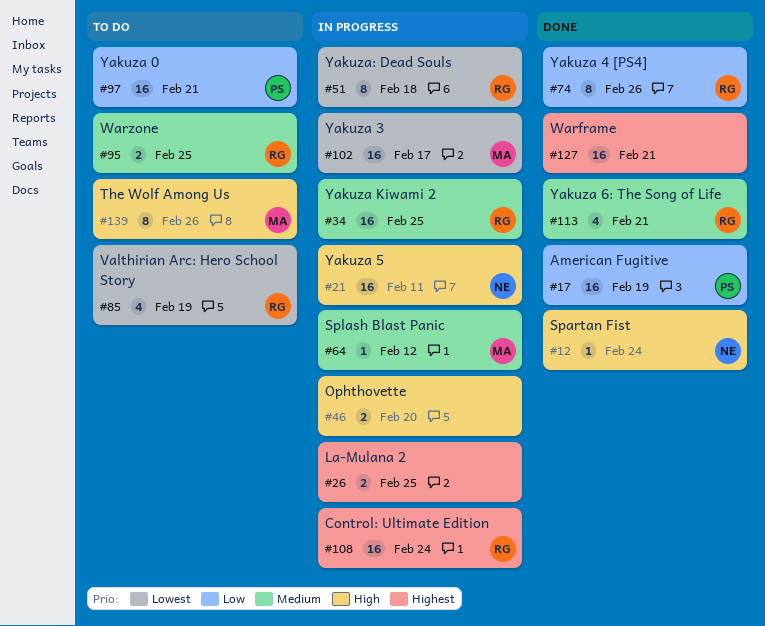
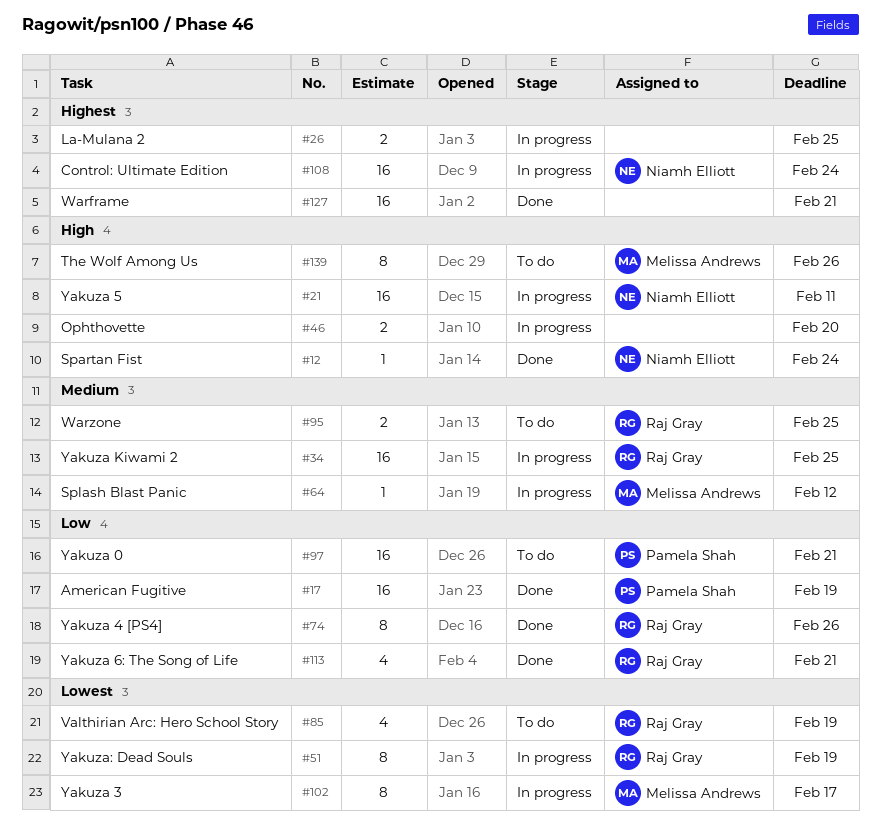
#51, due: Feb 18 -> Feb 19
#102, estimate: 16 -> 8
#108, owner: Raj Gray -> Niamh Elliott
#113, priority: Medium -> Low

